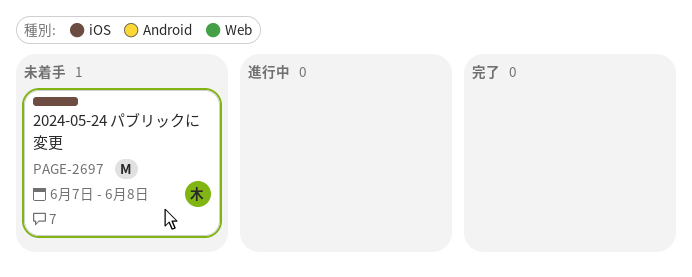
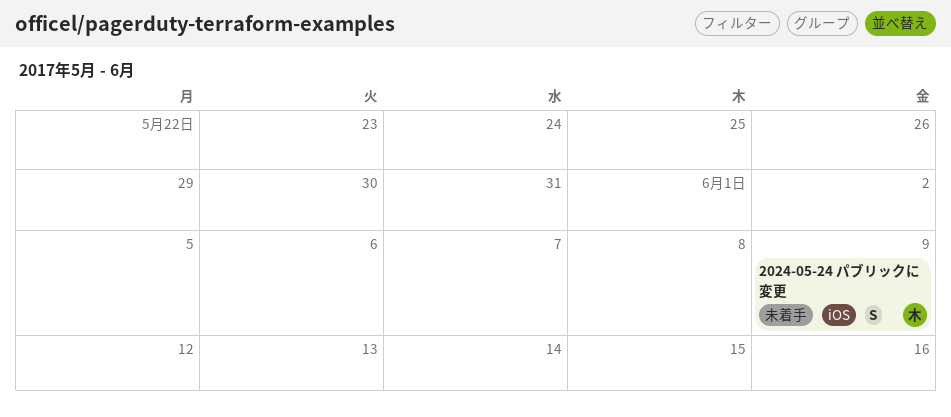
2024-05-24 パブリックに変更, estimate: M -> S
2024-05-24 パブリックに変更, due: Jun 8 -> Jun 9

